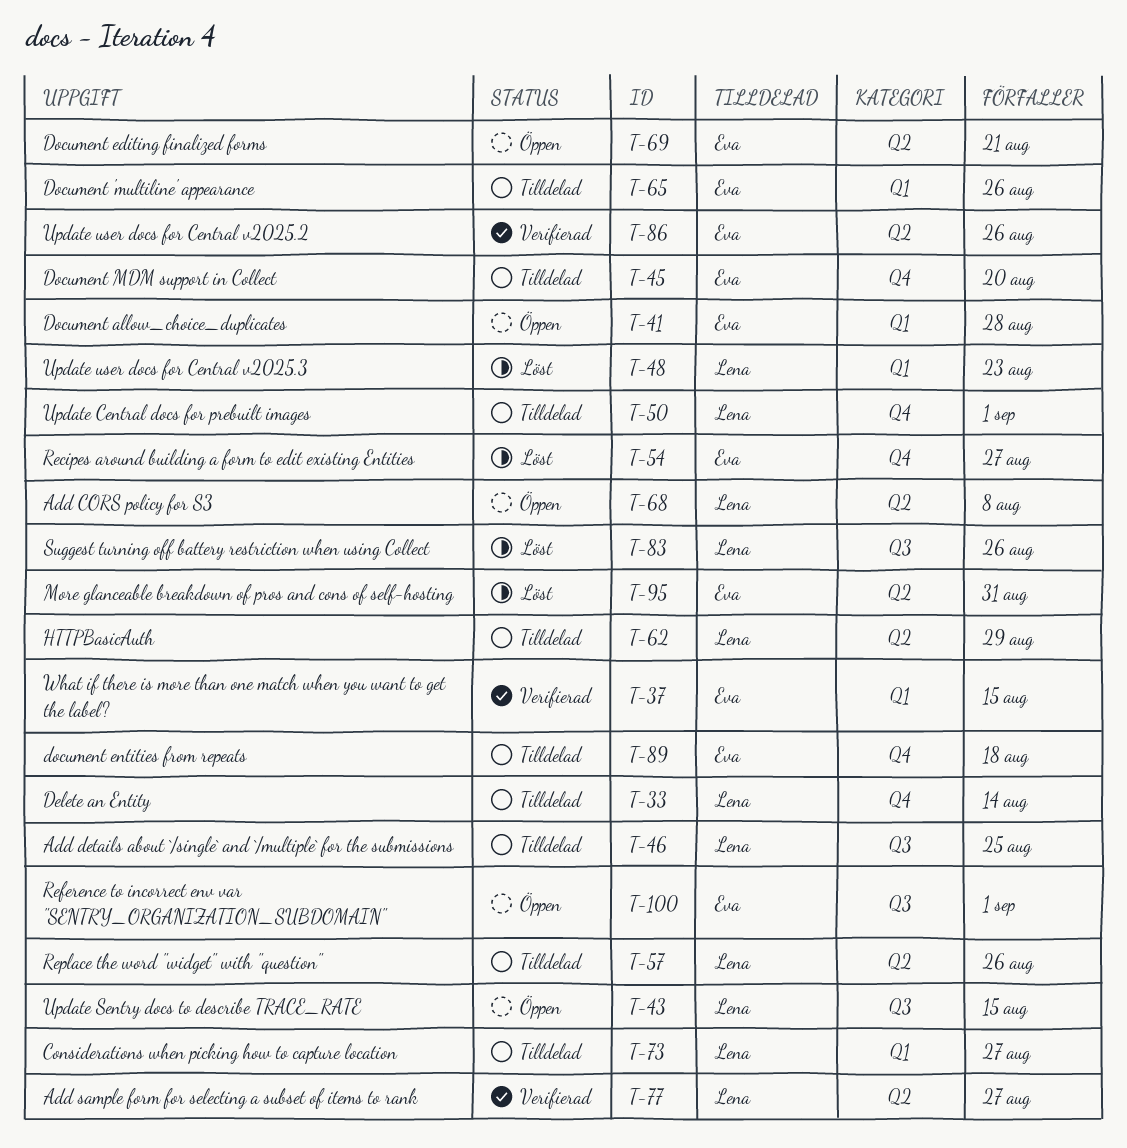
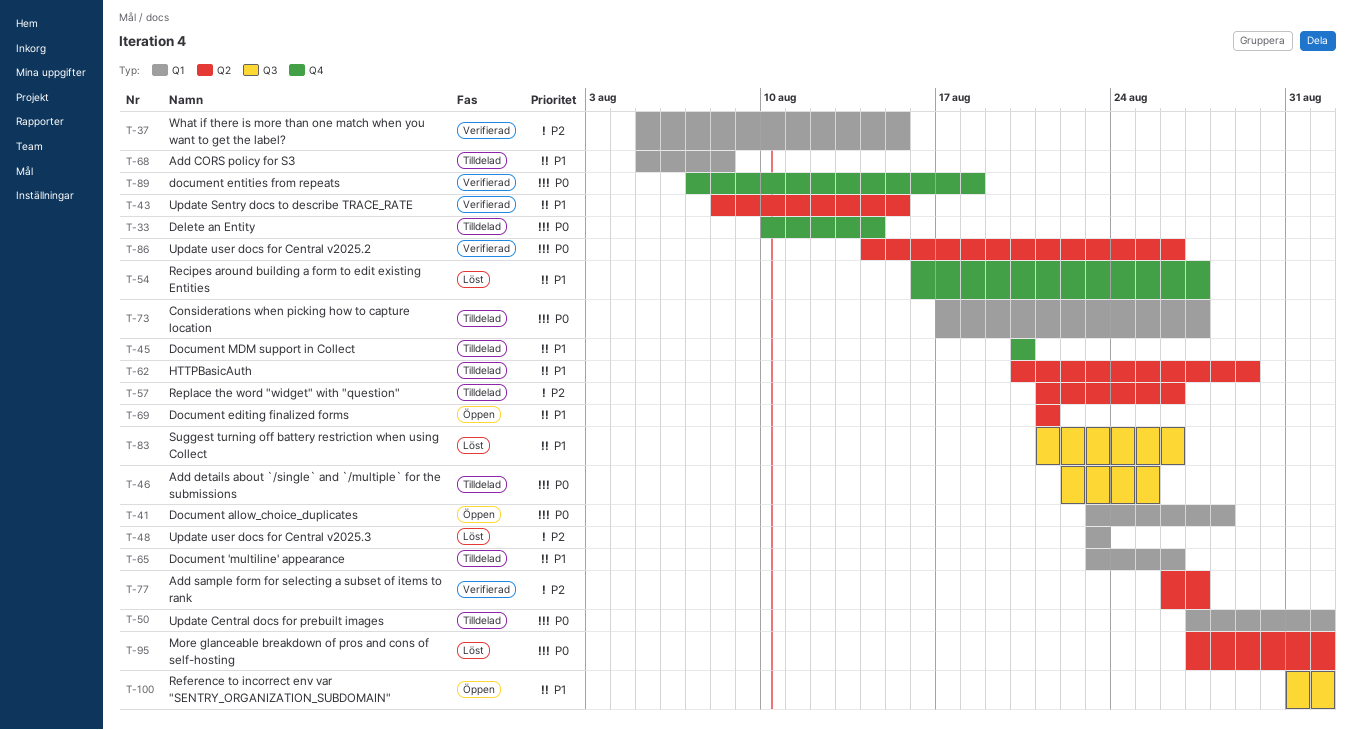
T-43, status: Öppen -> Verifierad
T-43, label: Q3 -> Q2
T-50, label: Q4 -> Q1
T-68, status: Öppen -> Tilldelad
T-68, label: Q2 -> Q1
T-89, status: Tilldelad -> Verifierad
T-95, due: Aug 31 -> Sep 1

